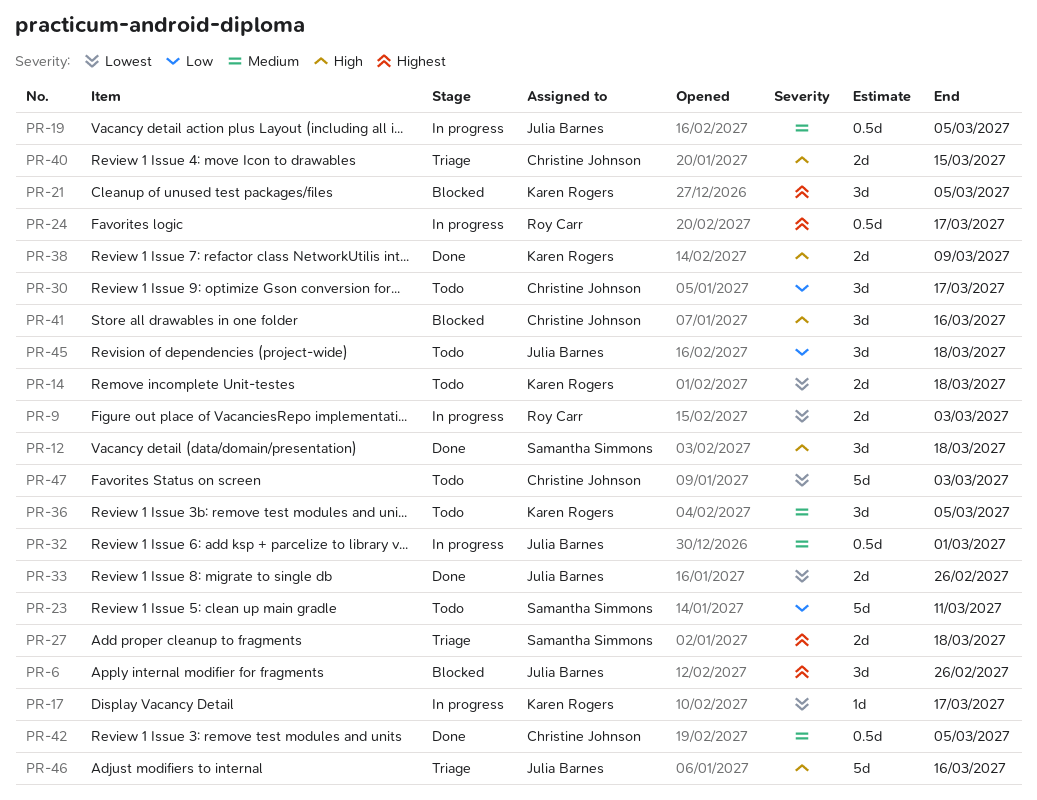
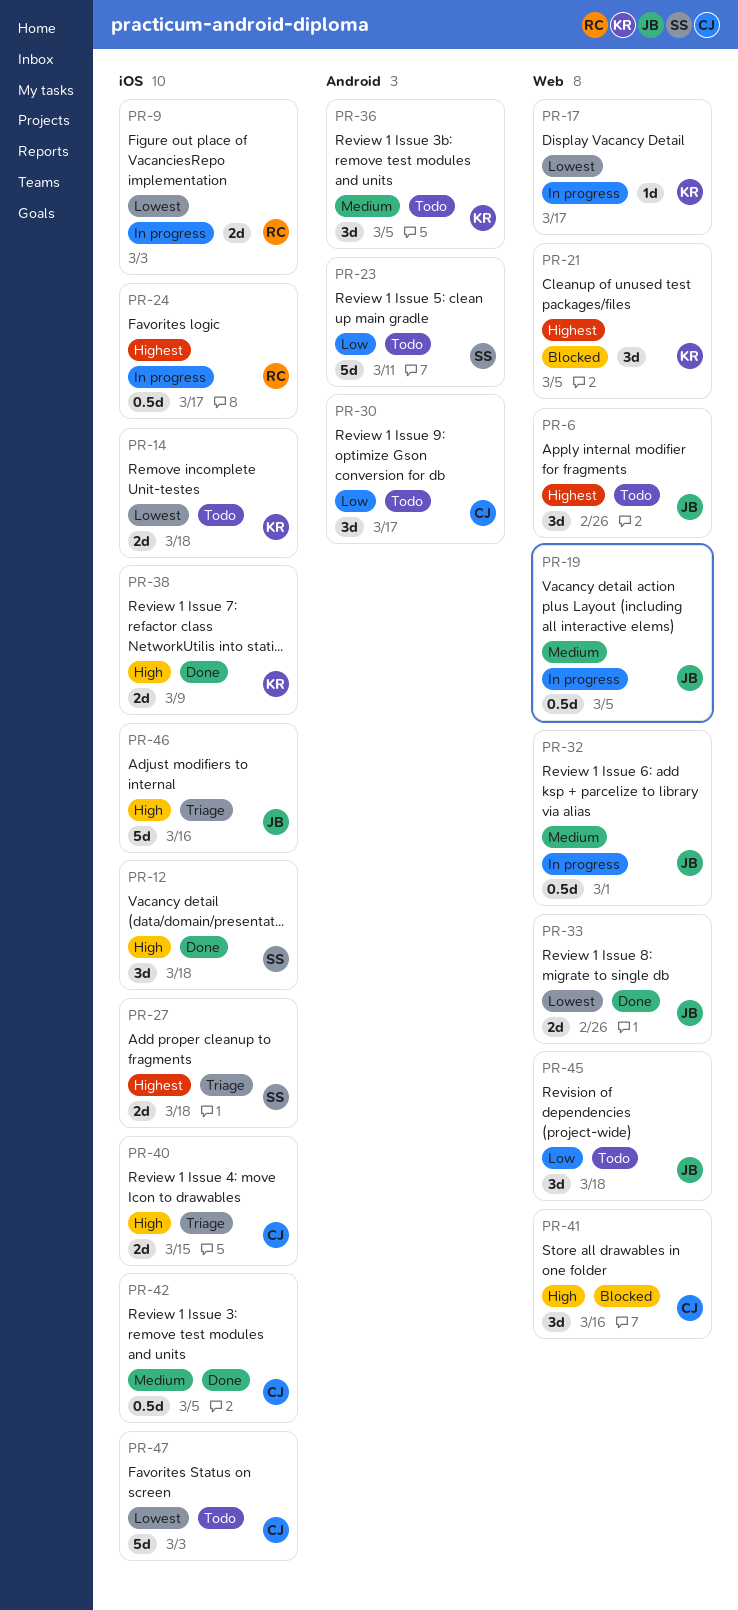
PR-6, status: Blocked -> Todo

